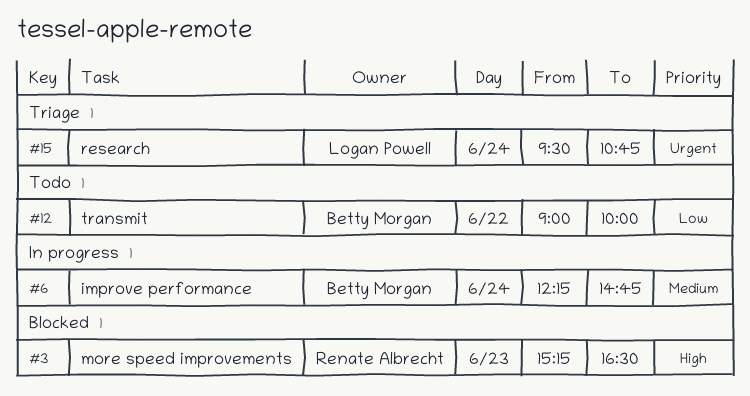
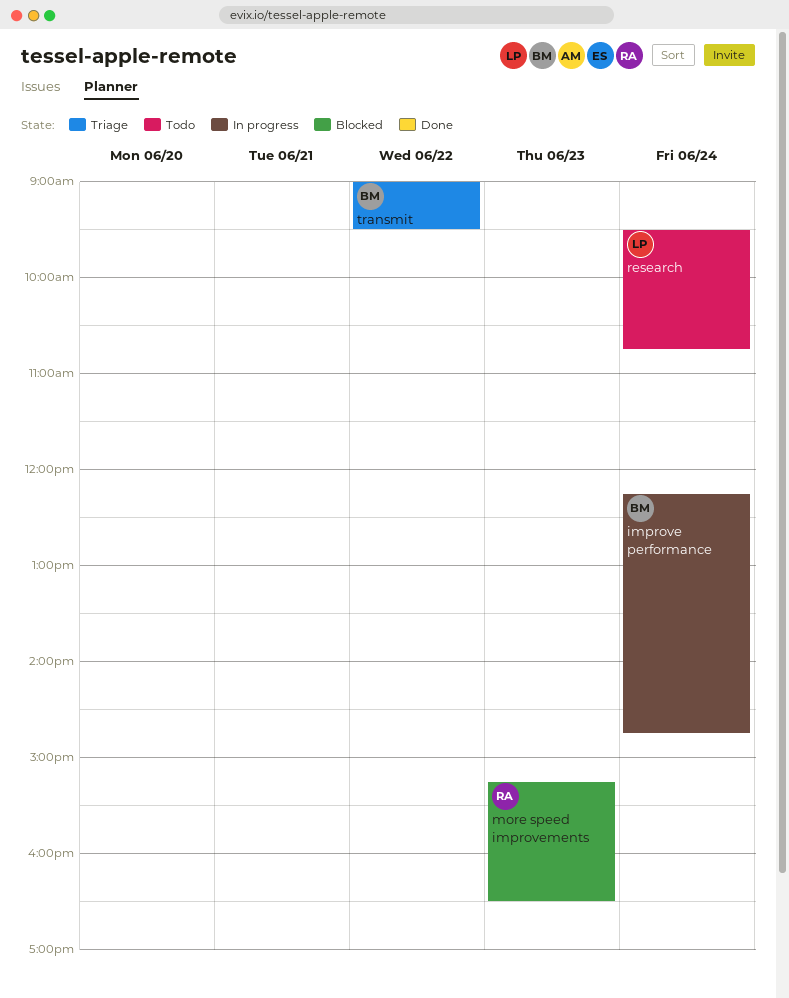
research, status: Triage -> Todo
transmit, status: Todo -> Triage
transmit, ends: 10:00 -> 09:30

